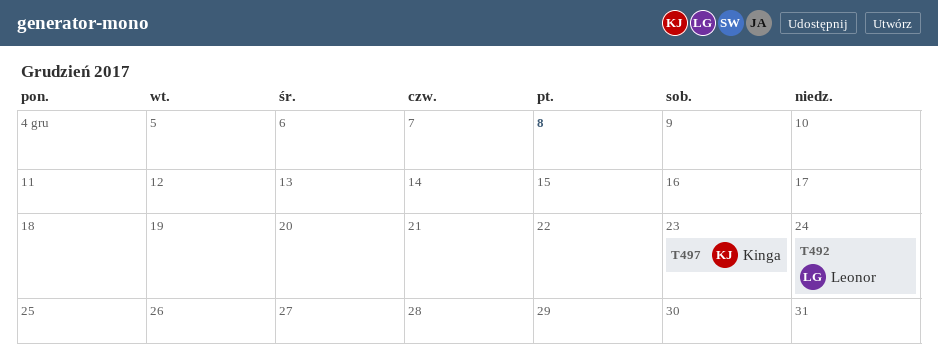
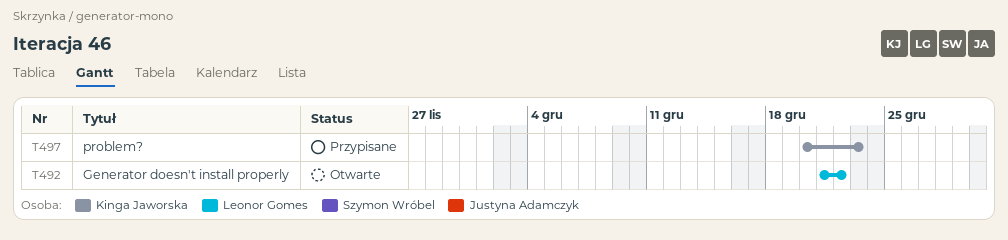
T492, due: Dec 24 -> Dec 22

